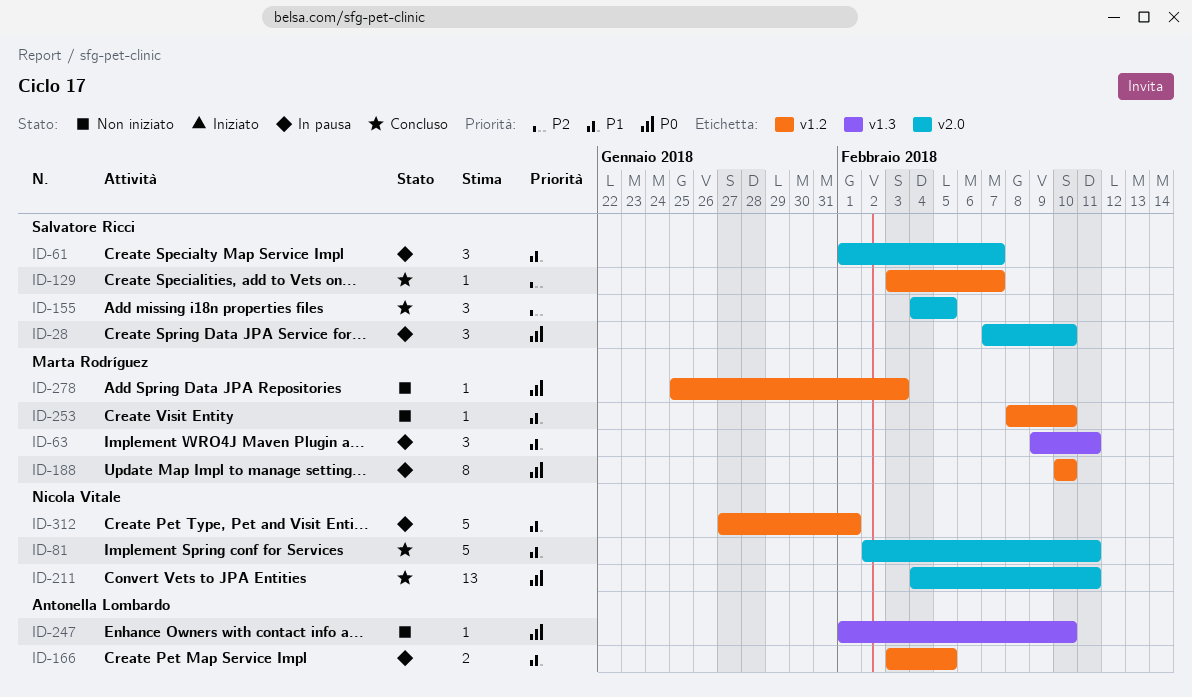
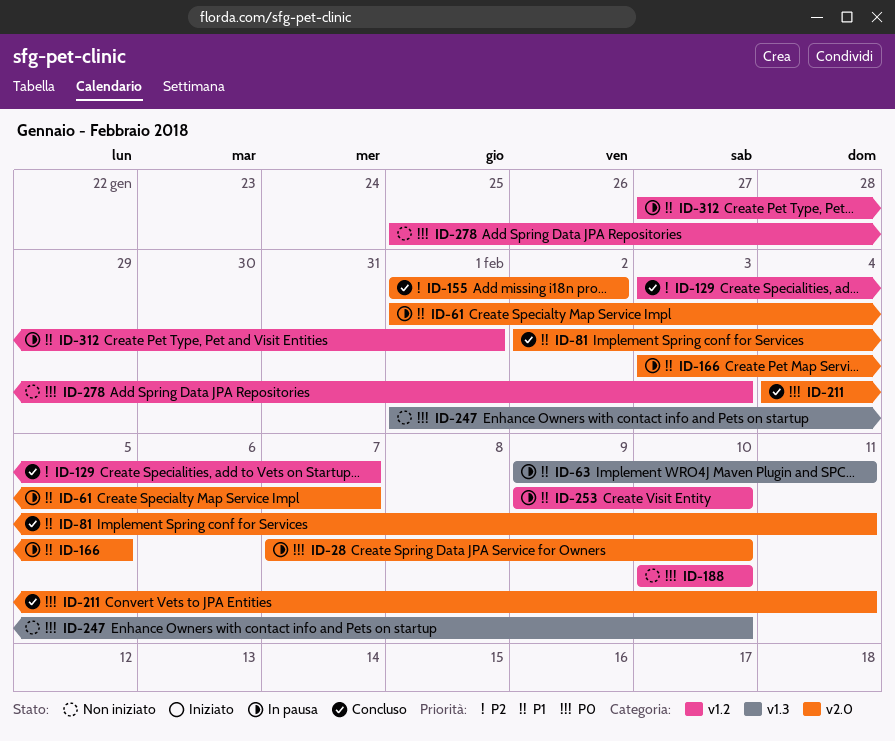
ID-155, start: Feb 4 -> Feb 1
ID-155, due: Feb 5 -> Feb 2
ID-166, label: v1.2 -> v2.0
ID-188, status: In pausa -> Non iniziato
ID-253, status: Non iniziato -> In pausa
ID-253, start: Feb 8 -> Feb 9

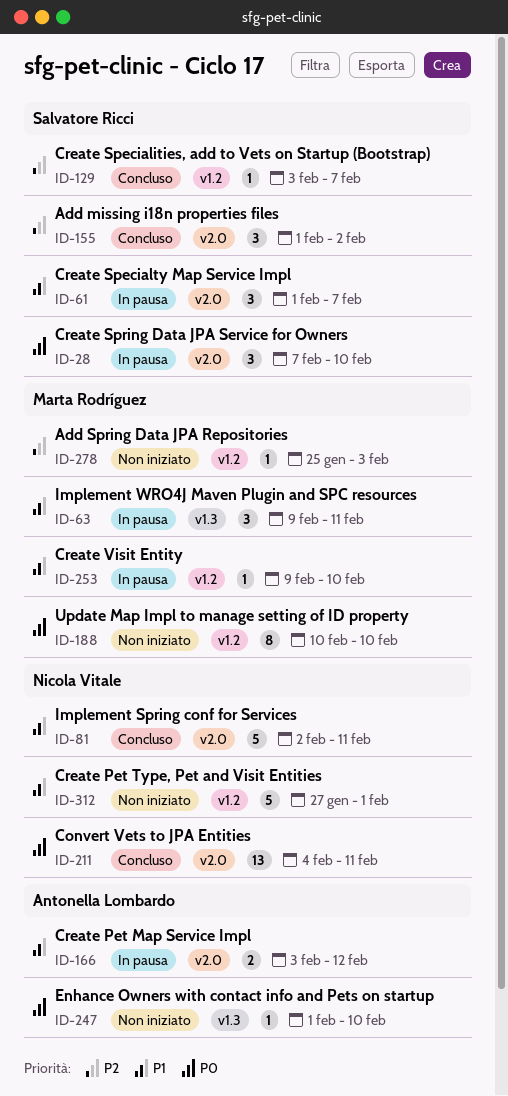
ID-166, due: Feb 5 -> Feb 12
ID-278, priority: P0 -> P2
ID-312, status: In pausa -> Non iniziato

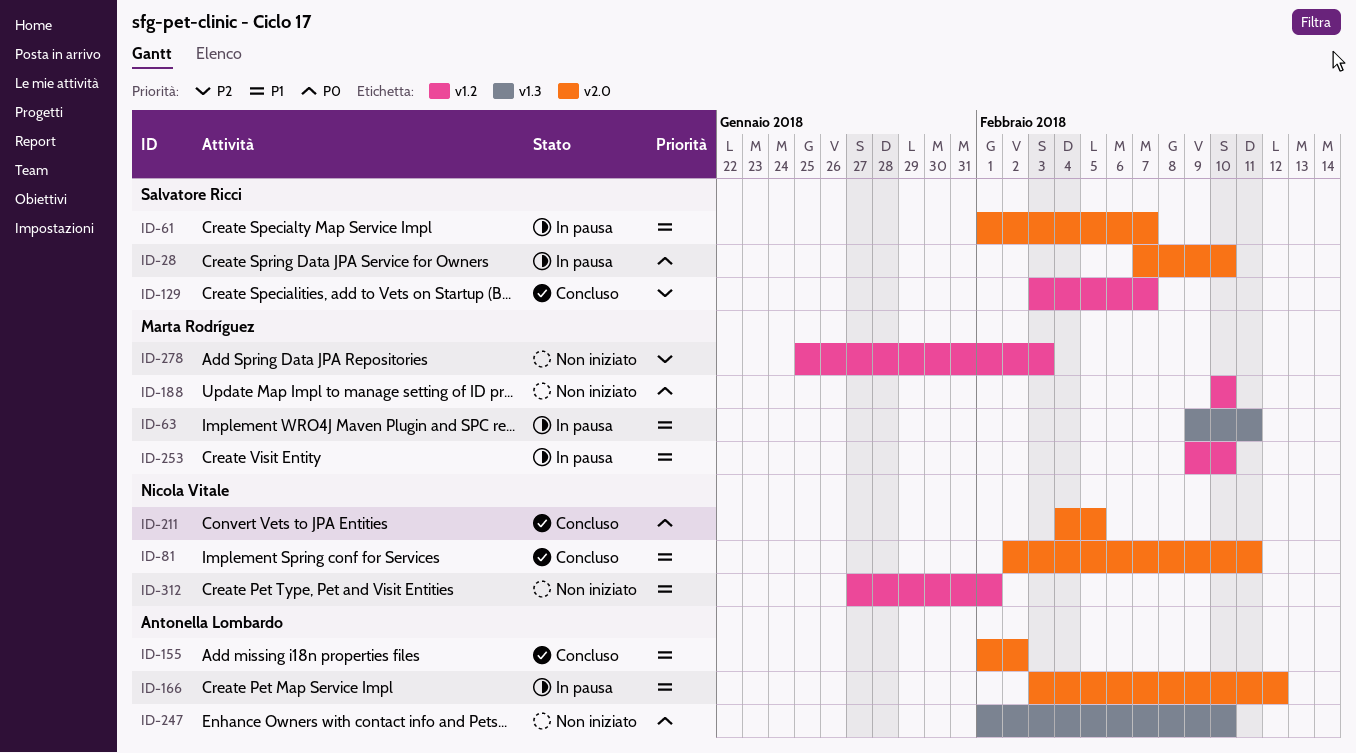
ID-155, owner: Salvatore Ricci -> Antonella Lombardo
ID-155, priority: P2 -> P1
ID-211, due: Feb 11 -> Feb 5

